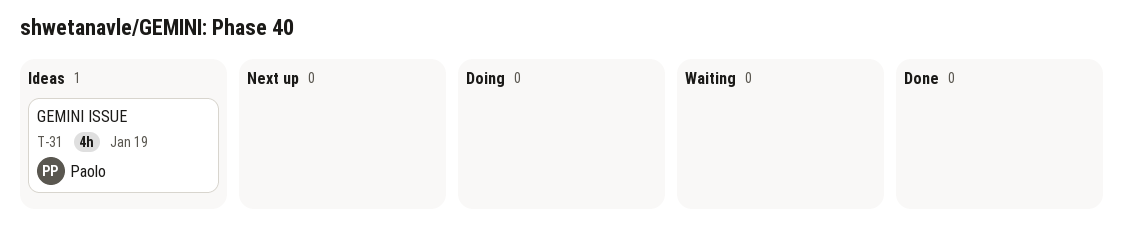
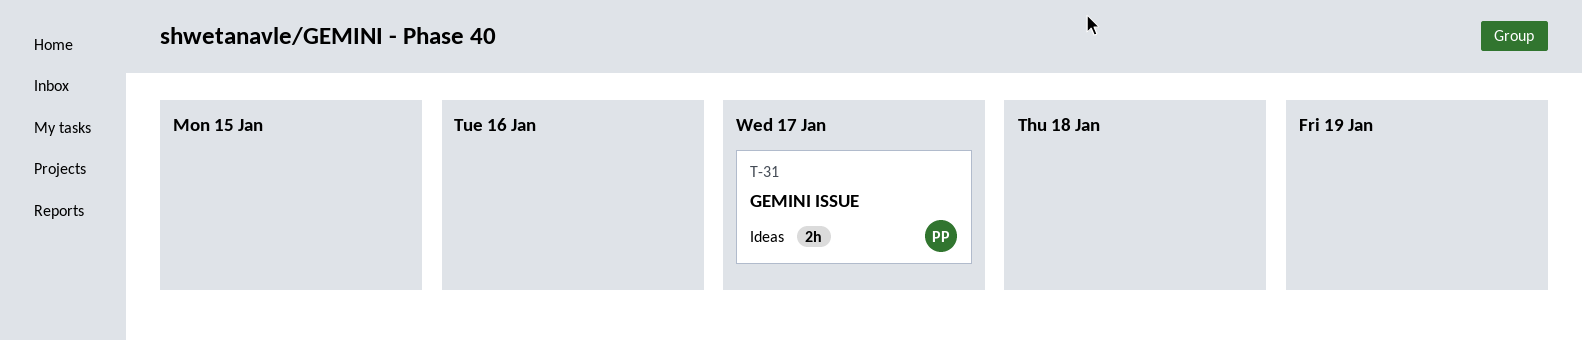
T-31, estimate: 4h -> 2h
T-31, due: Jan 19 -> Jan 17

